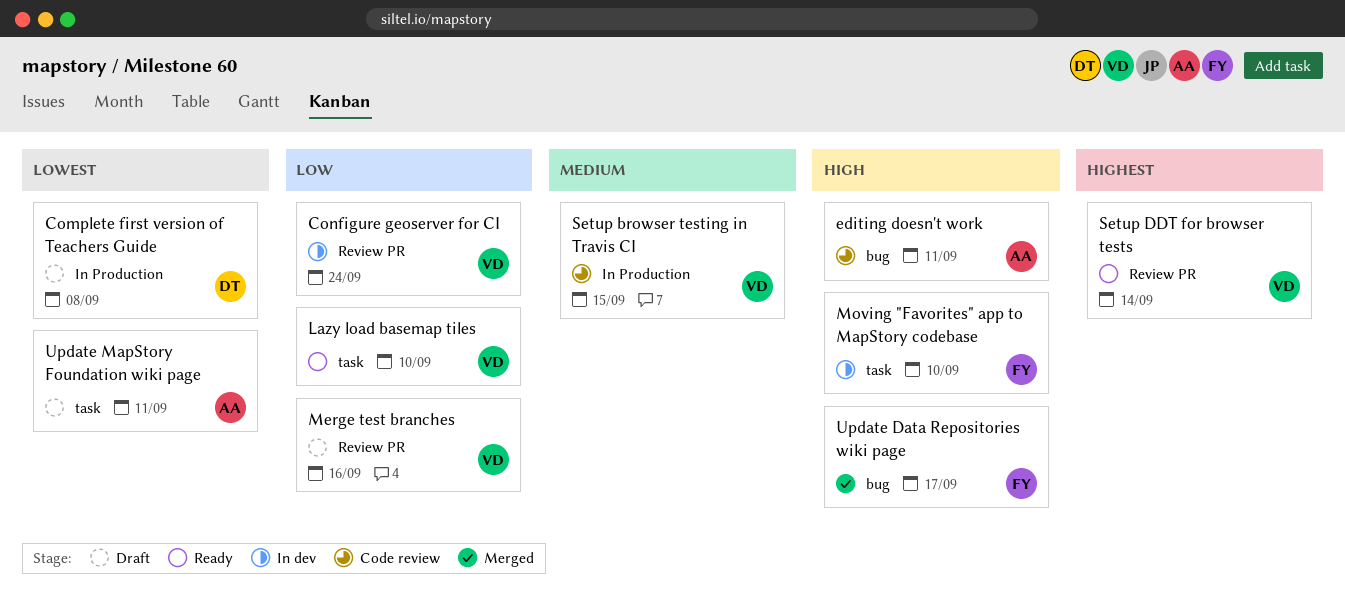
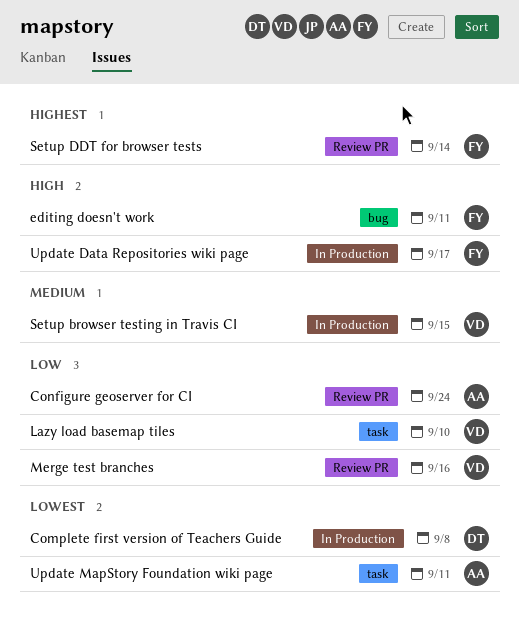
Configure geoserver for CI, owner: VD -> AA
editing doesn't work, owner: AA -> FY
Moving "Favorites" app to MapStory codebase: present -> none
Setup DDT for browser tests, owner: VD -> FY
Update Data Repositories wiki page, label: bug -> In Production

